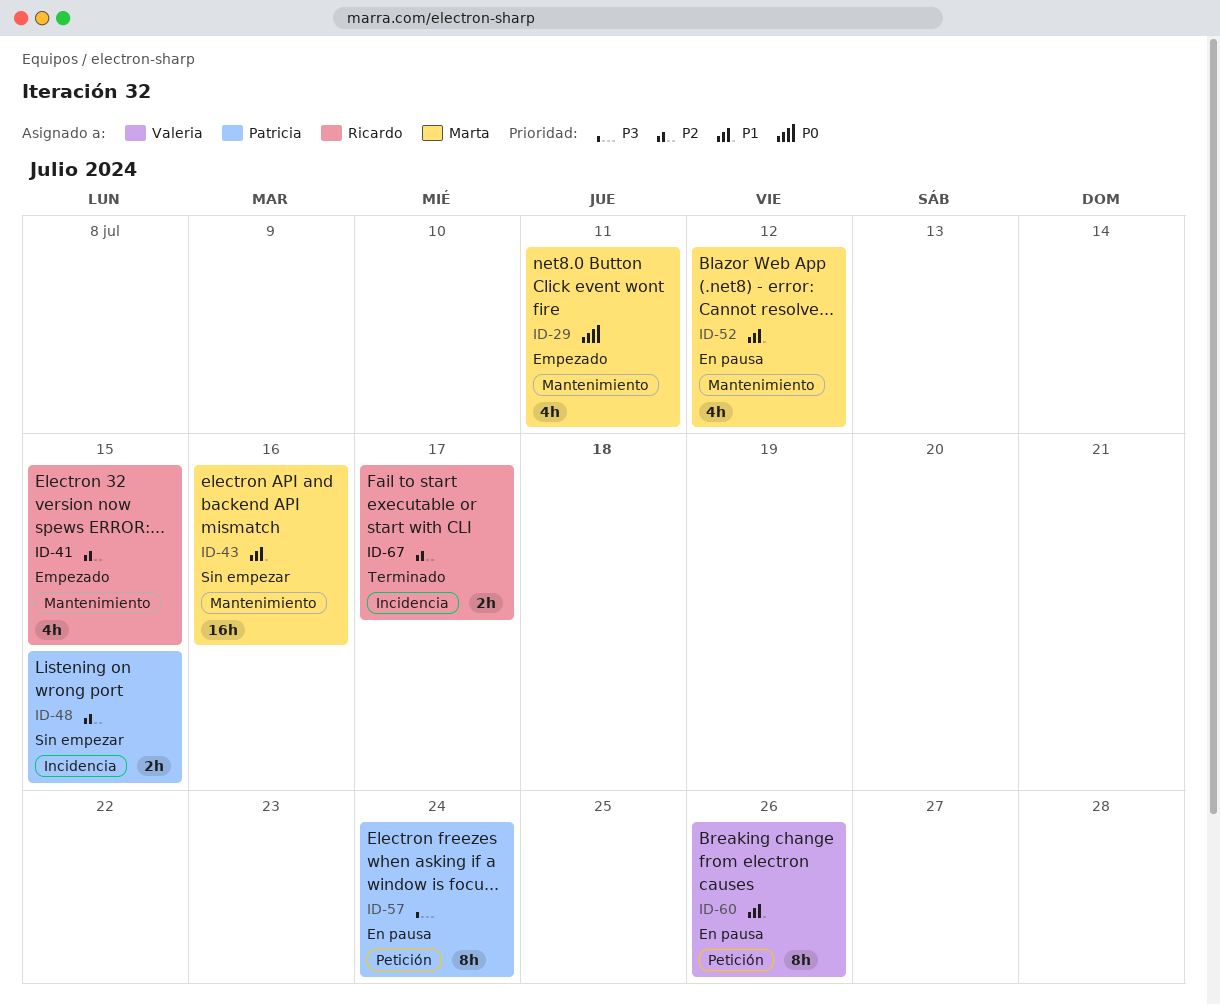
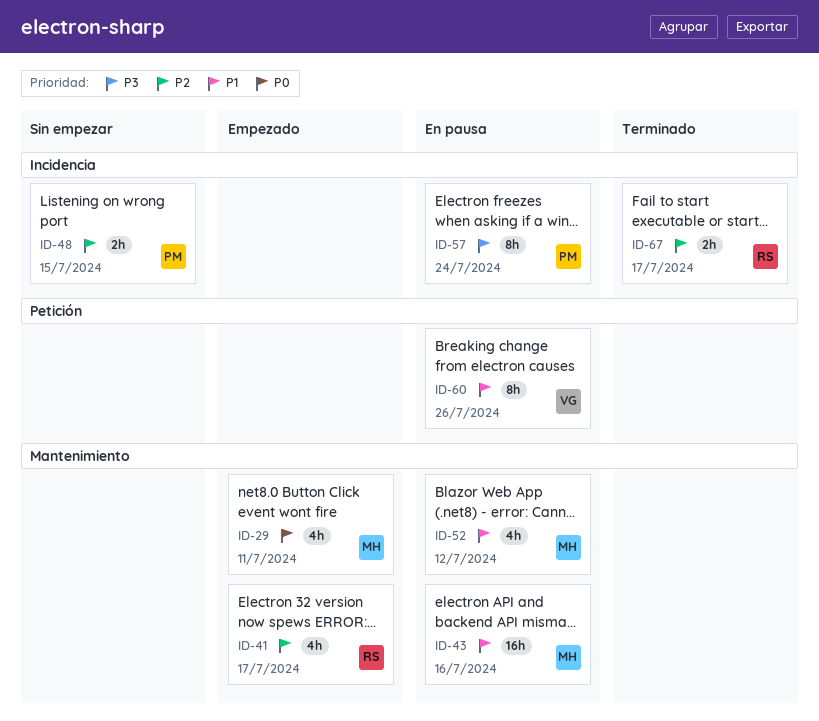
ID-41, due: Jul 15 -> Jul 17
ID-43, status: Sin empezar -> En pausa
ID-57, label: Petición -> Incidencia

